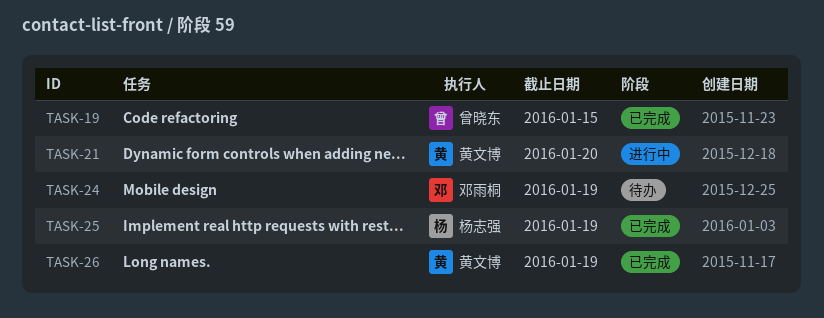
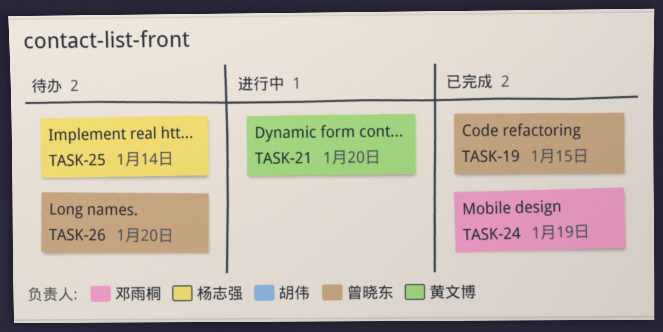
TASK-24, status: 待办 -> 已完成
TASK-25, status: 已完成 -> 待办
TASK-25, due: Jan 19 -> Jan 14
TASK-26, status: 已完成 -> 待办
TASK-26, owner: 黄文博 -> 曾晓东
TASK-26, due: Jan 19 -> Jan 20

